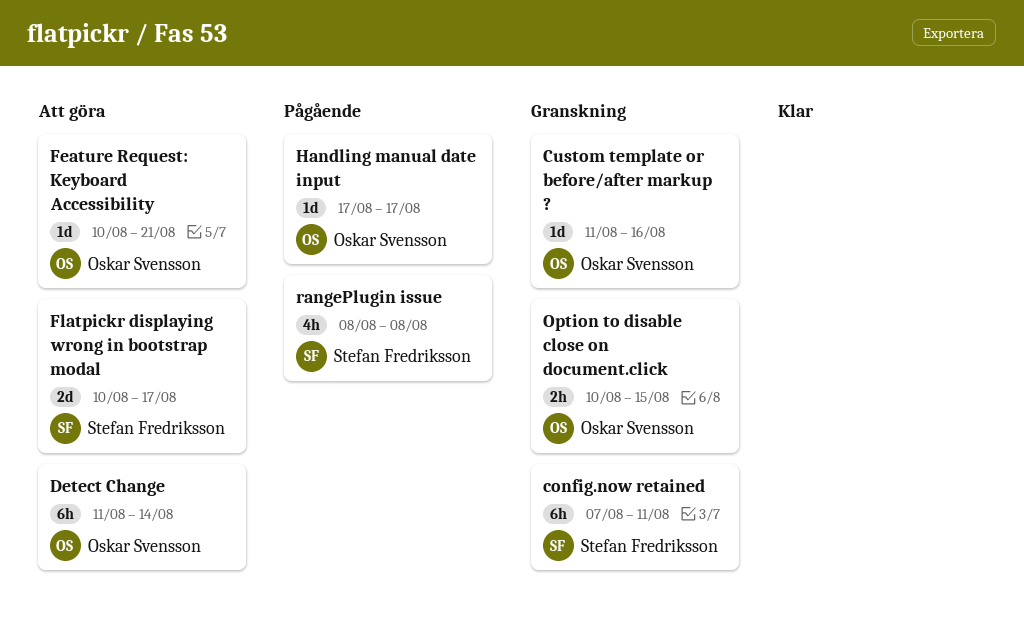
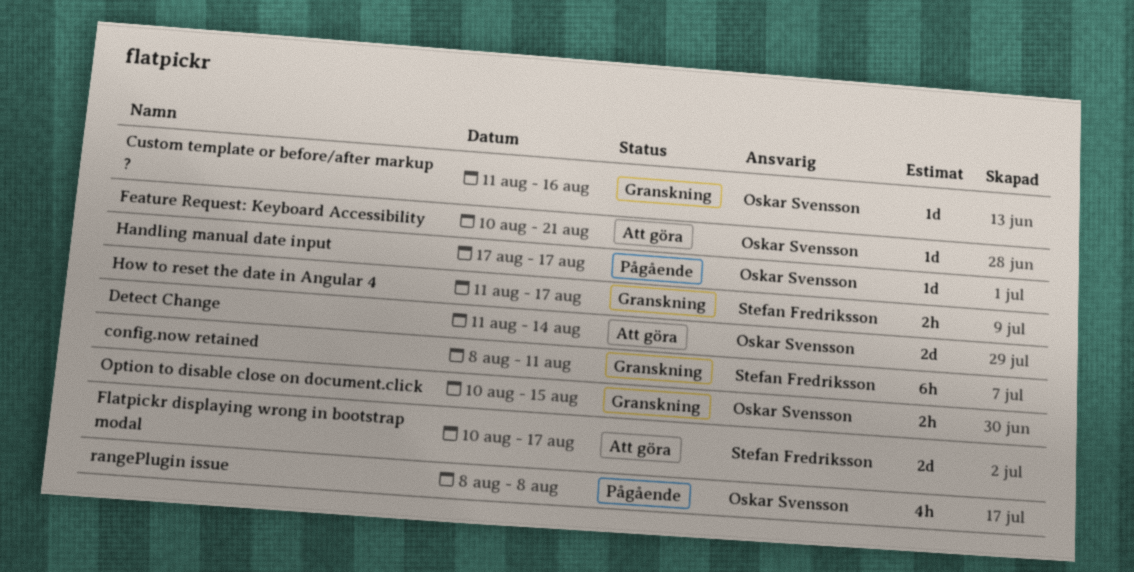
config.now retained, start: Aug 7 -> Aug 8
Detect Change, estimate: 6h -> 2d
How to reset the date in Angular 4: none -> present
rangePlugin issue, owner: Stefan Fredriksson -> Oskar Svensson

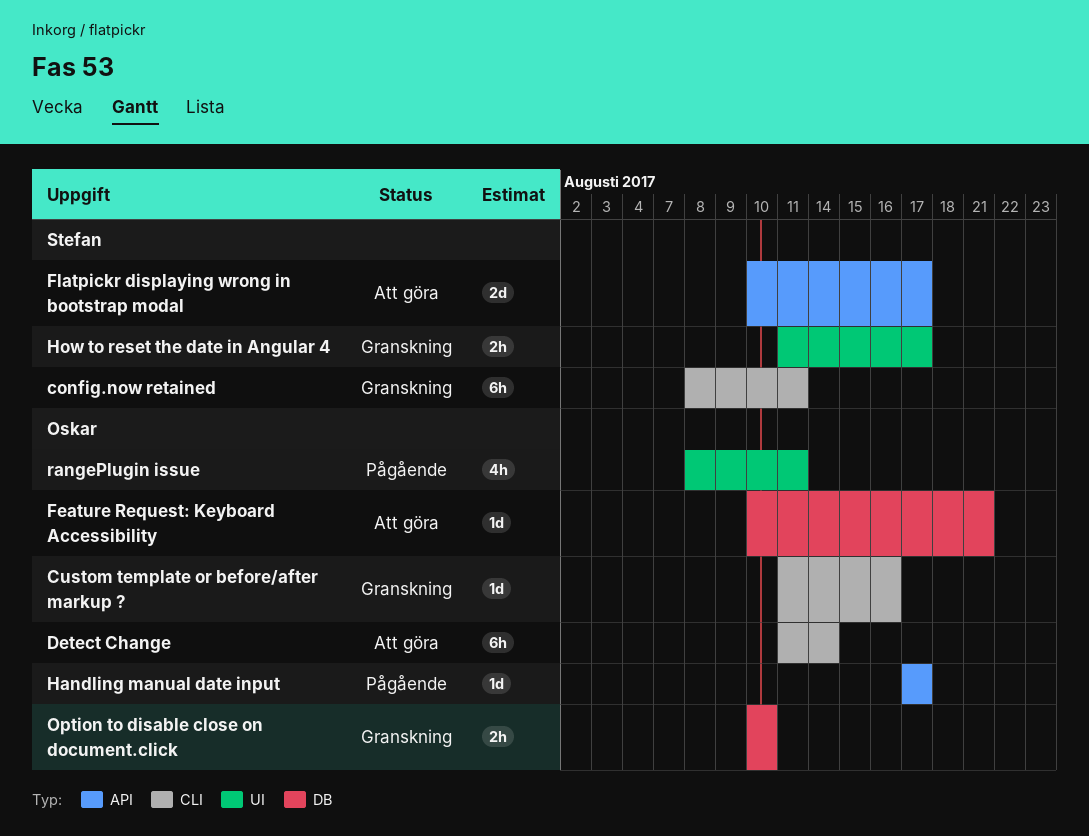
Detect Change, estimate: 2d -> 6h
Option to disable close on document.click, due: Aug 15 -> Aug 10
rangePlugin issue, due: Aug 8 -> Aug 11

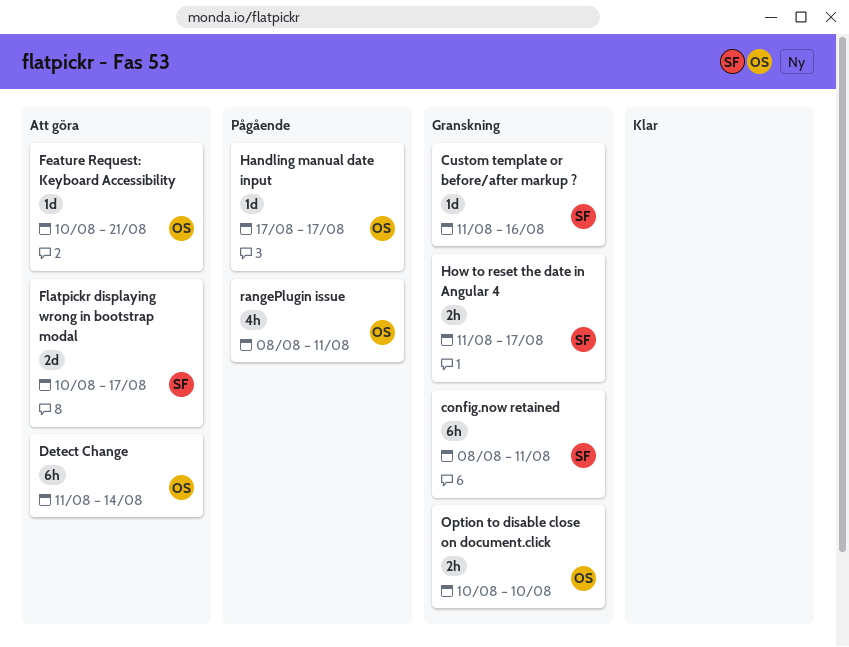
Custom template or before/after markup ?, owner: Oskar -> Stefan

